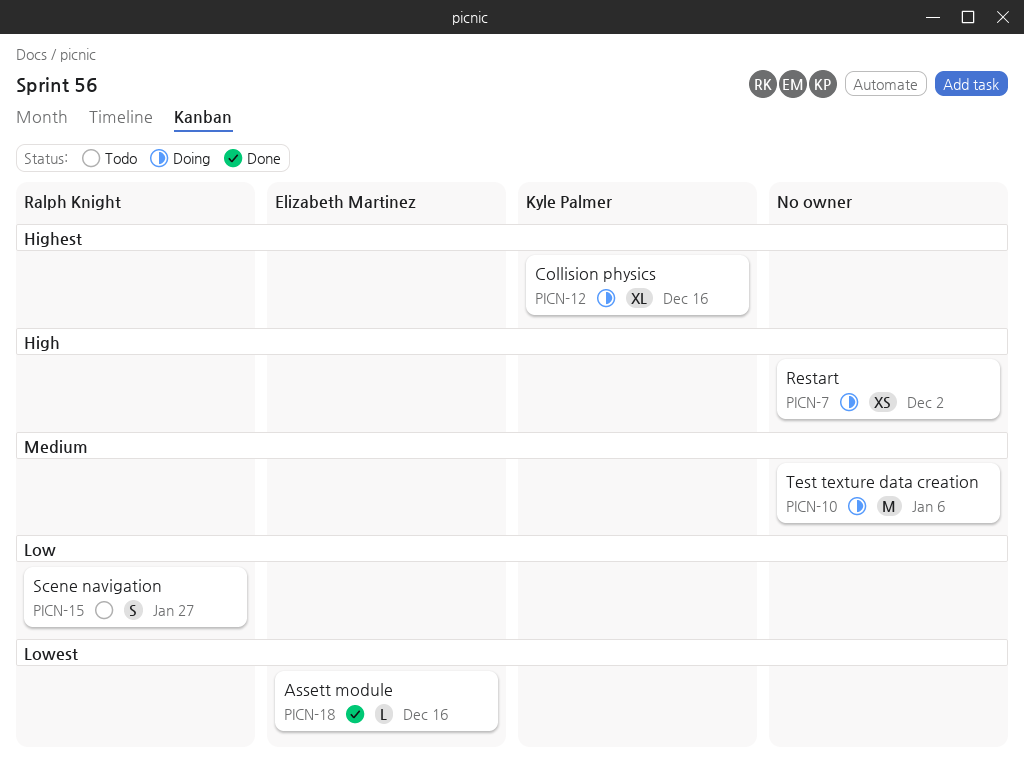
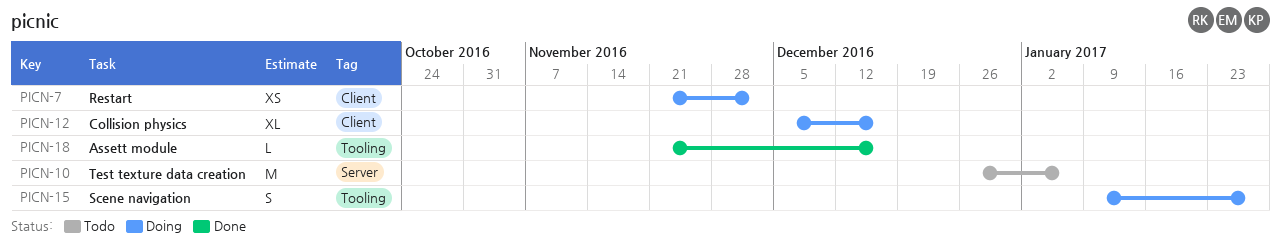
PICN-10, status: Doing -> Todo
PICN-15, status: Todo -> Doing

